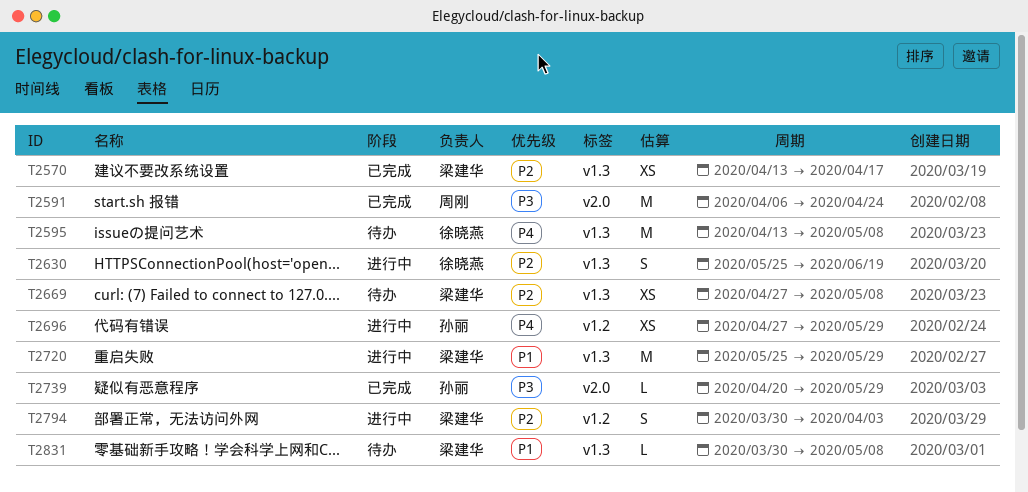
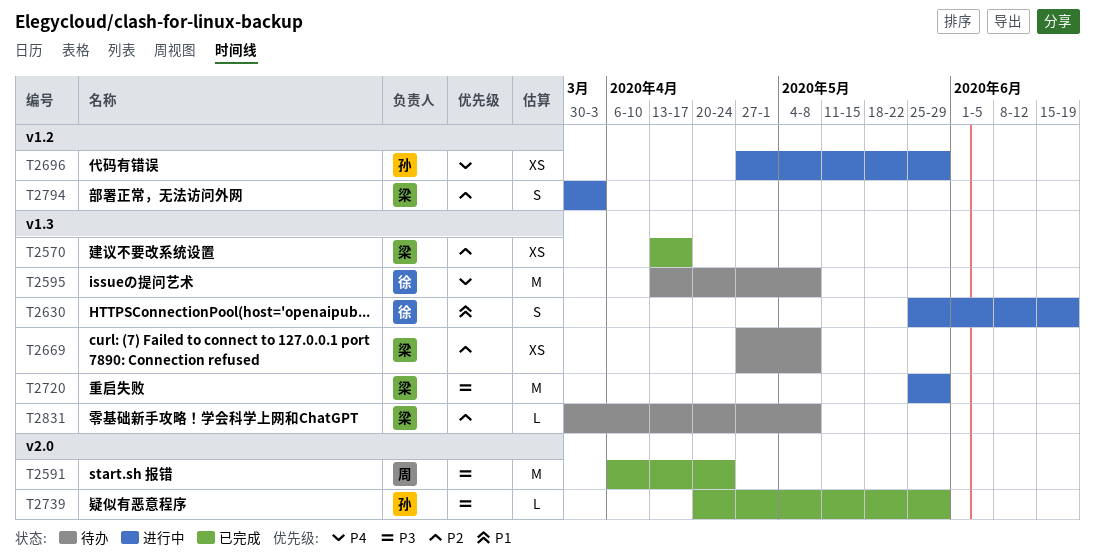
T2630, priority: P2 -> P1
T2720, priority: P1 -> P3
T2831, priority: P1 -> P2

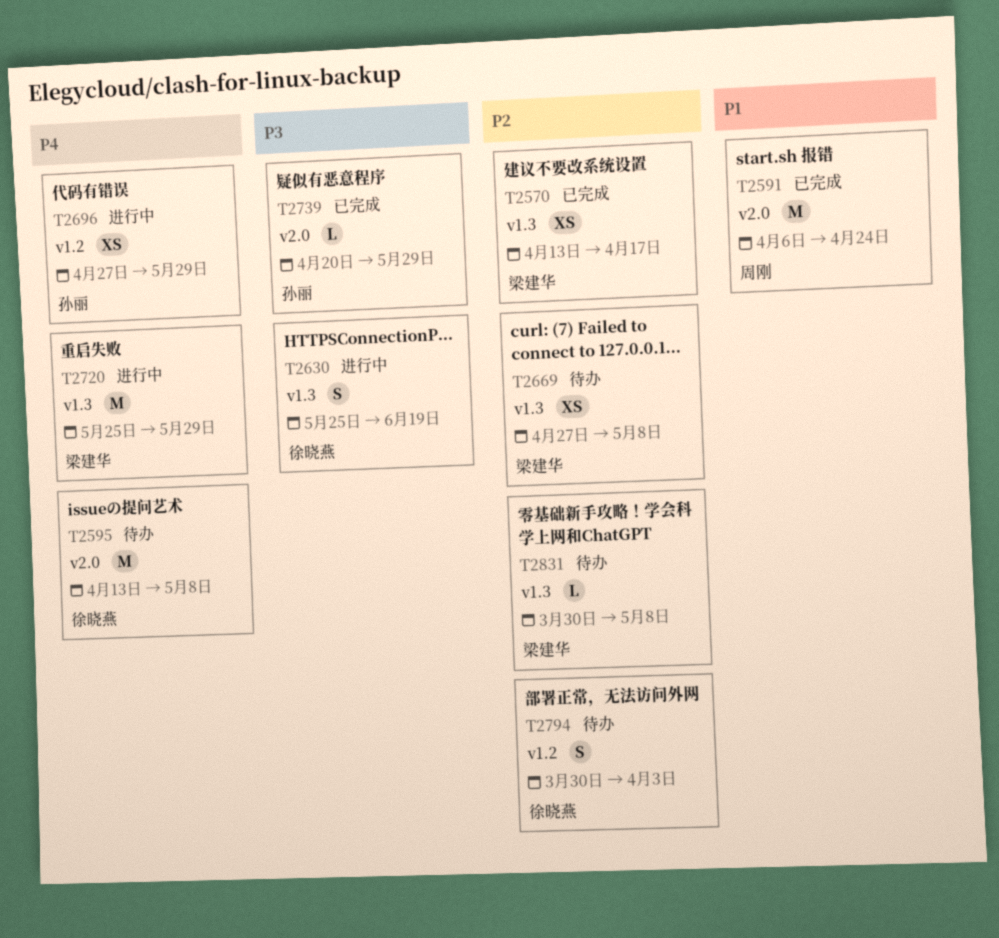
T2591, priority: P3 -> P1
T2595, label: v1.3 -> v2.0
T2630, priority: P1 -> P3
T2720, priority: P3 -> P4
T2794, status: 进行中 -> 待办
T2794, owner: 梁建华 -> 徐晓燕

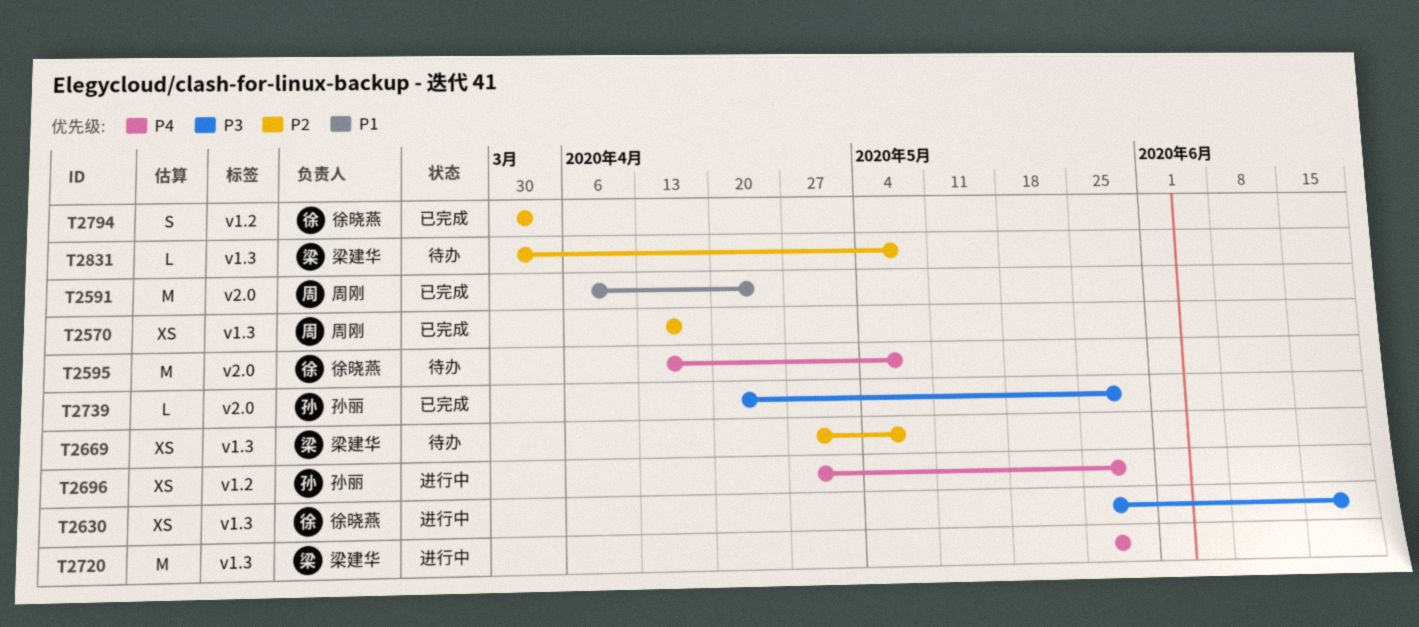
T2570, owner: 梁建华 -> 周刚
T2630, estimate: S -> XS
T2794, status: 待办 -> 已完成

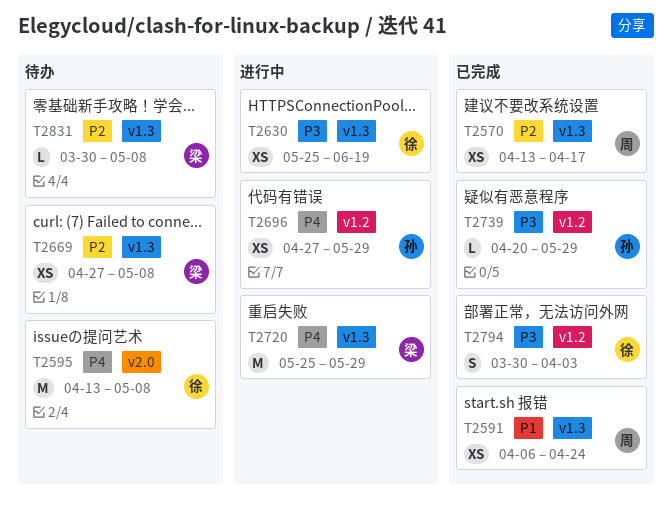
T2591, label: v2.0 -> v1.3
T2591, estimate: M -> XS
T2739, label: v2.0 -> v1.2
T2794, priority: P2 -> P3

